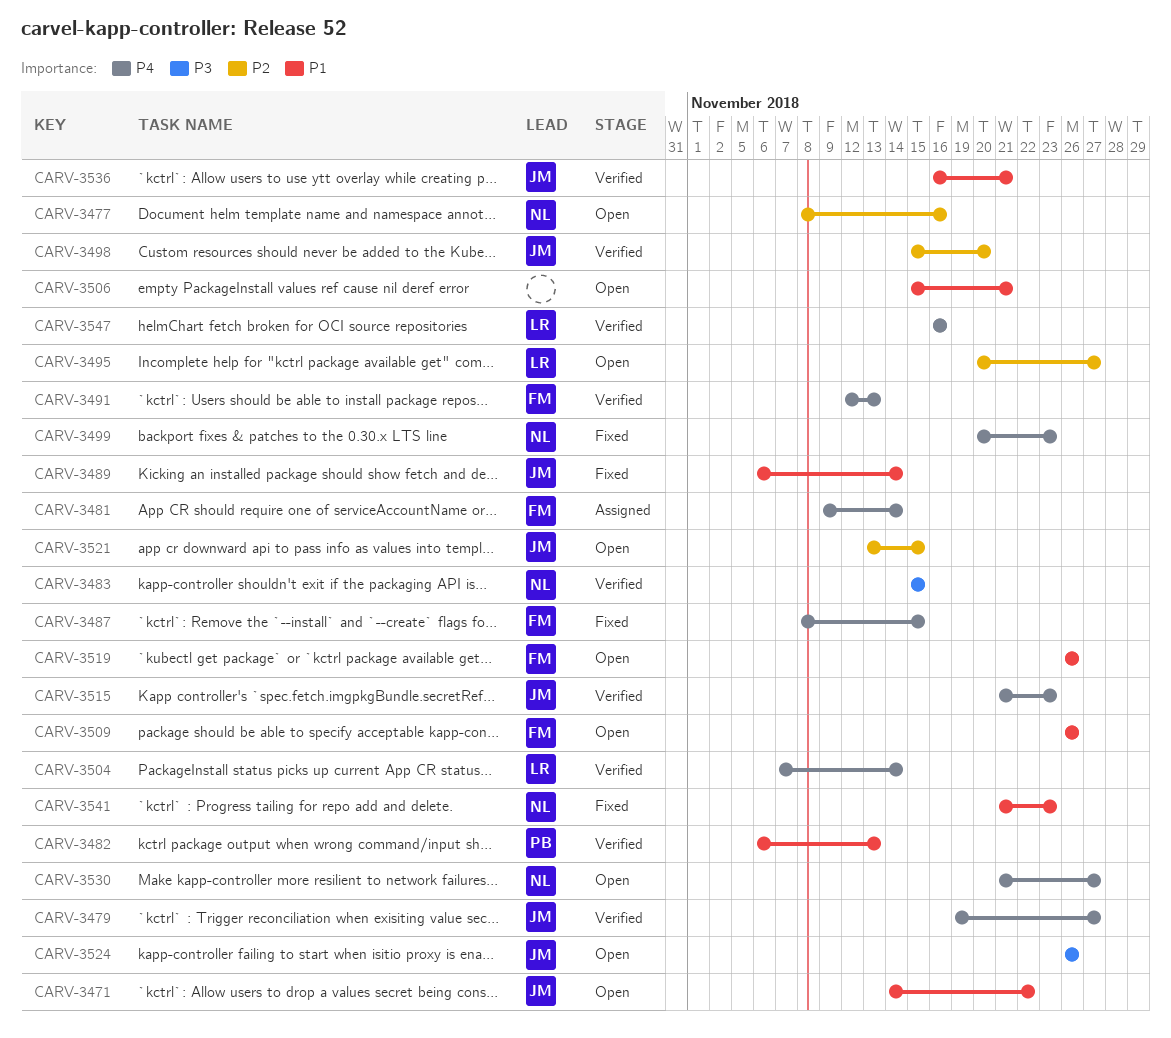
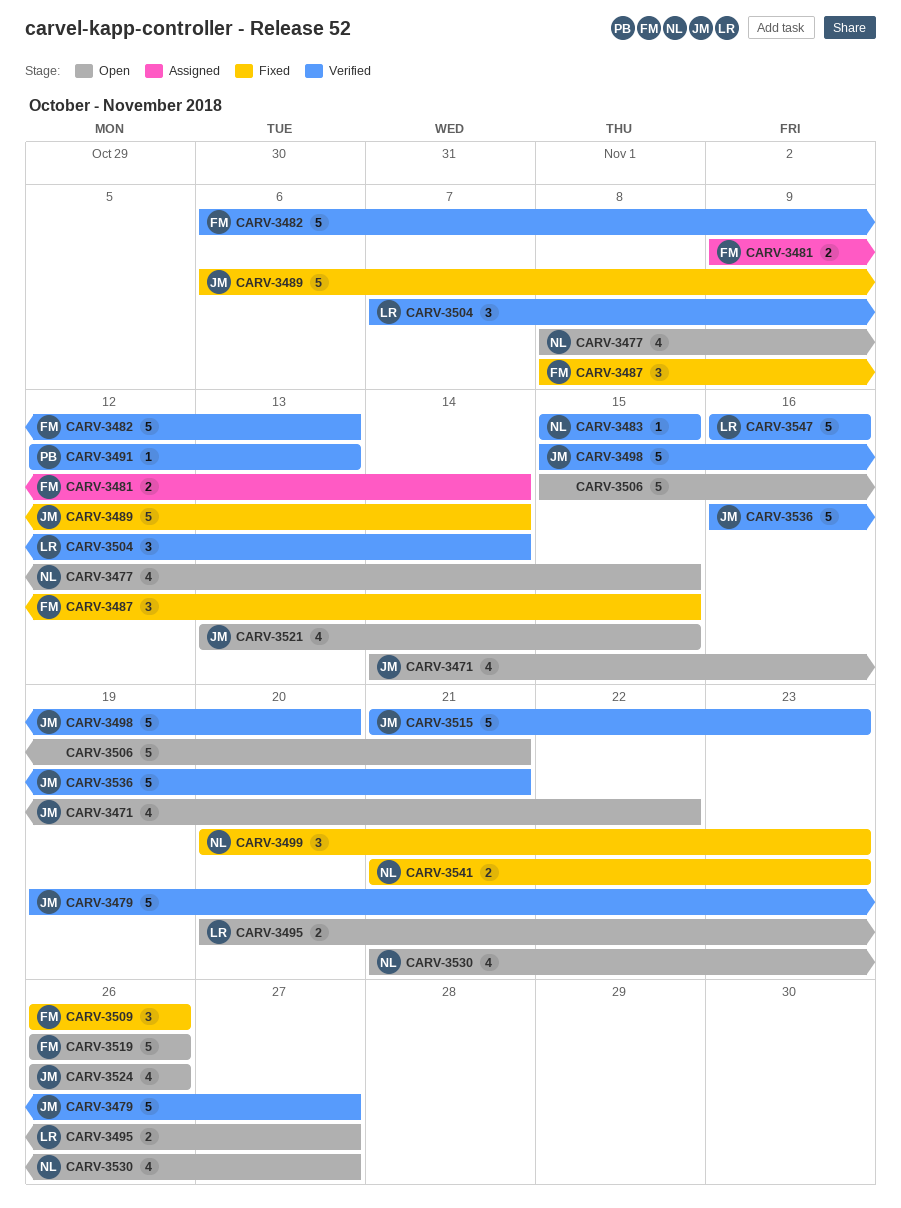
CARV-3477, due: Nov 16 -> Nov 15
CARV-3482, owner: PB -> FM
CARV-3491, owner: FM -> PB
CARV-3509, status: Open -> Fixed

